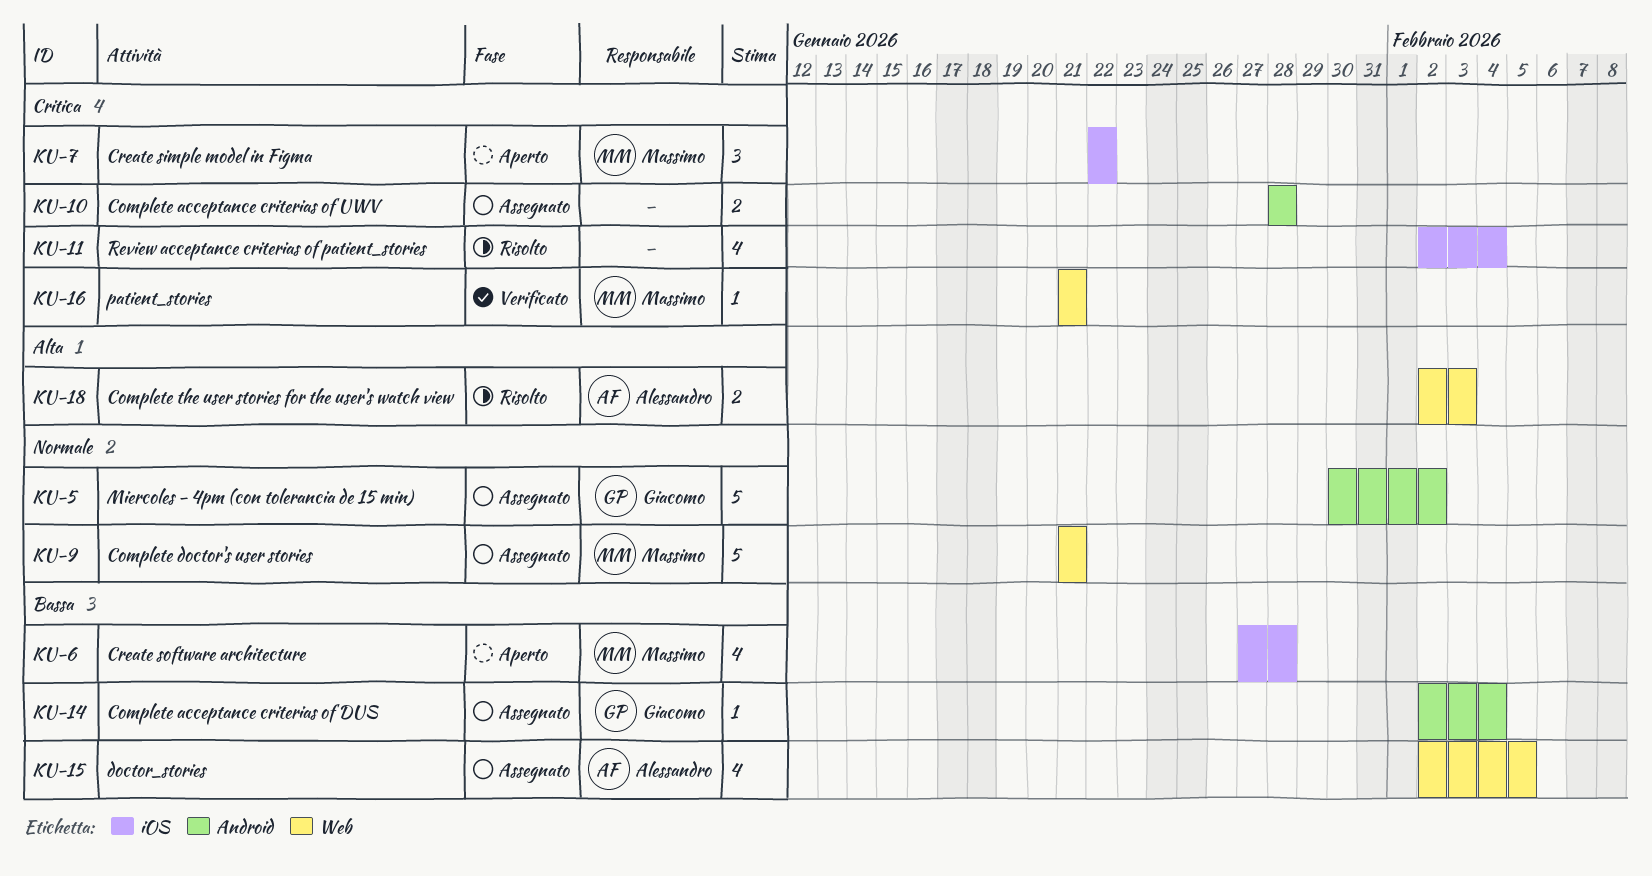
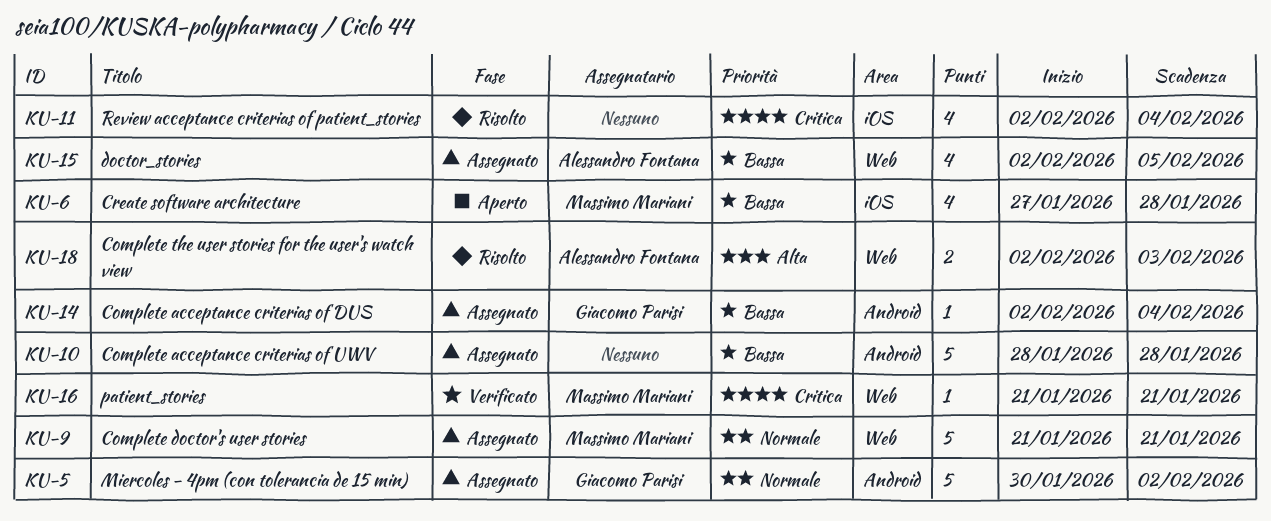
KU-7: present -> none
KU-10, priority: Critica -> Bassa
KU-10, estimate: 2 -> 5

